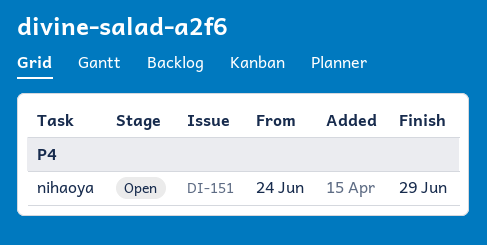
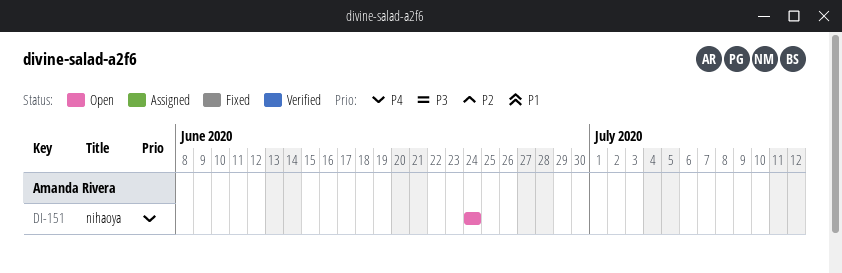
DI-151, due: Jun 29 -> Jun 24

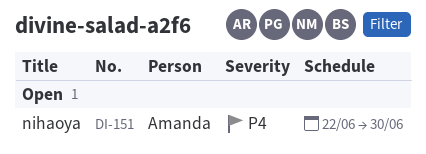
DI-151, start: Jun 24 -> Jun 22
DI-151, due: Jun 24 -> Jun 30

